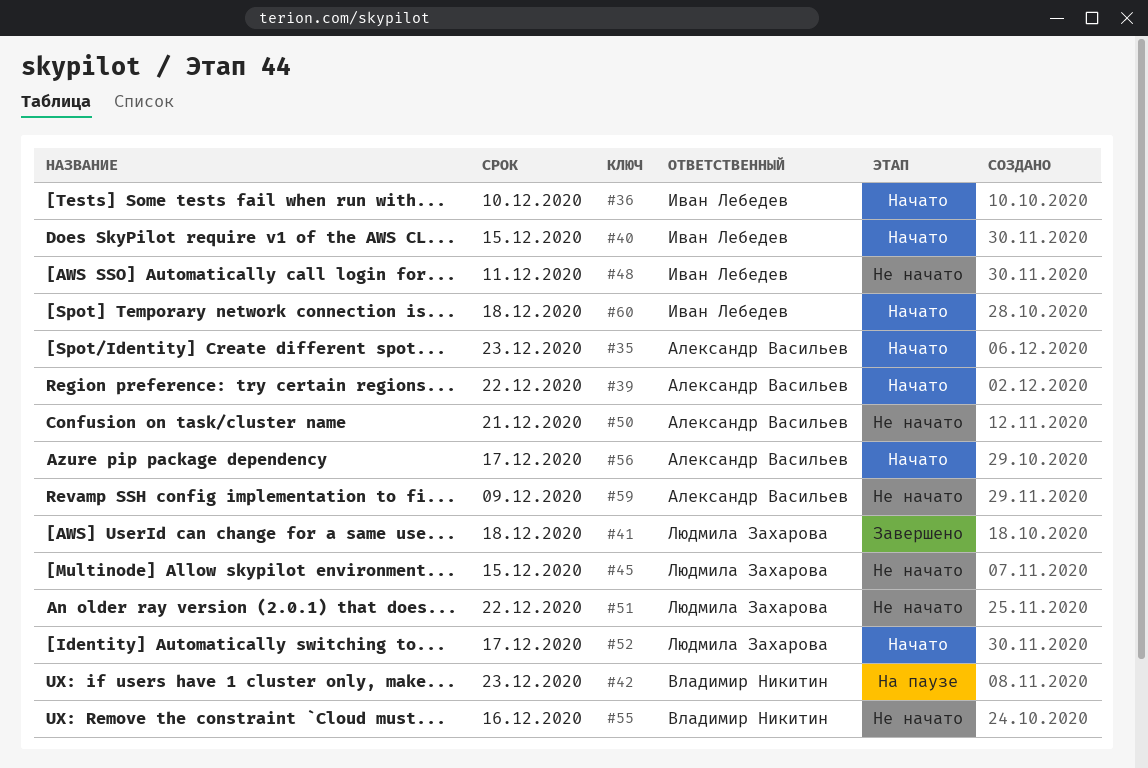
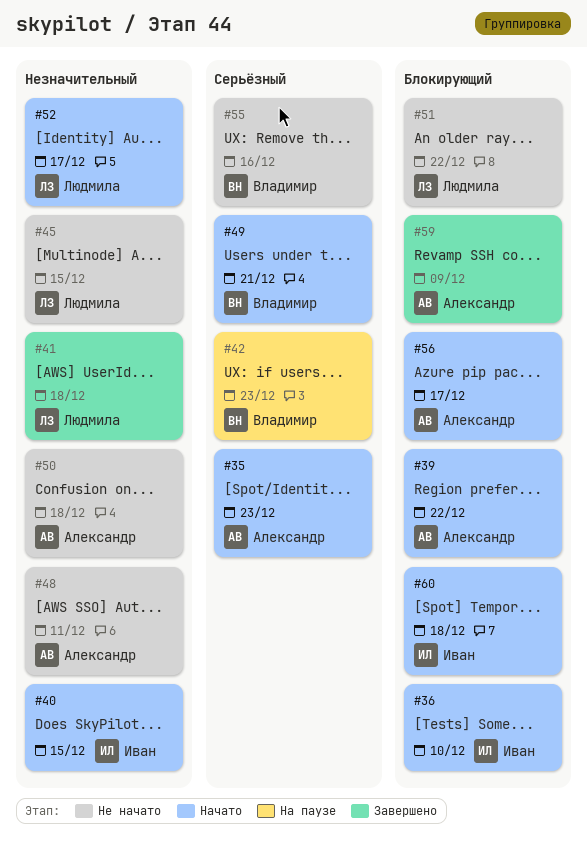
#48, owner: Иван Лебедев -> Александр Васильев
#49: none -> present
#50, due: Dec 21 -> Dec 18
#59, status: Не начато -> Завершено

